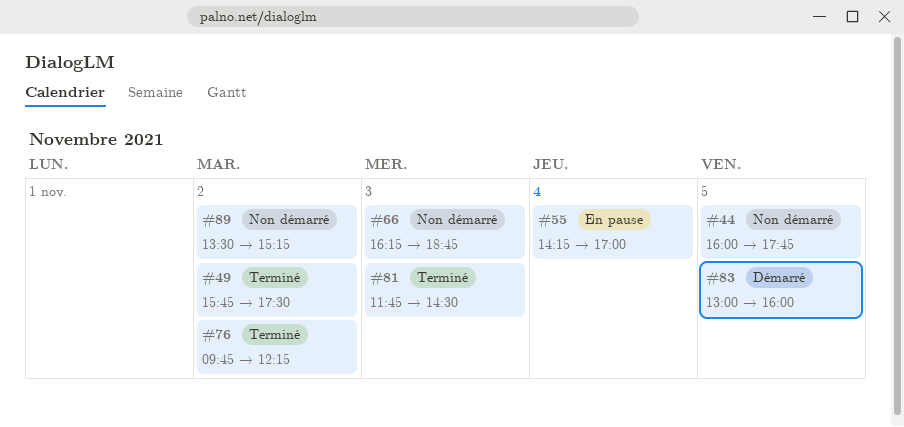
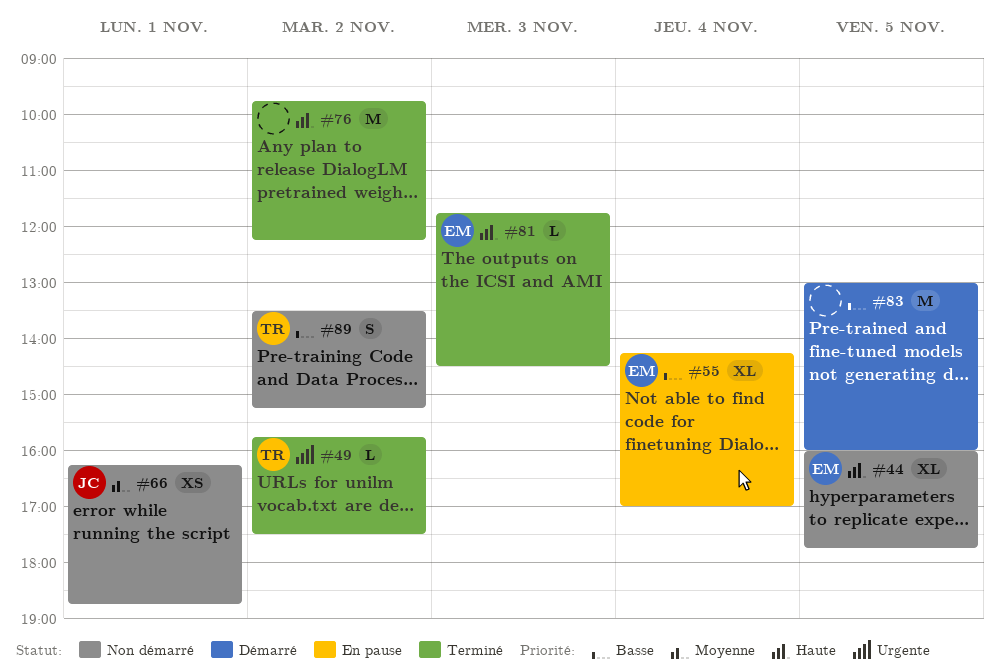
#66, day: Nov 3 -> Nov 1

